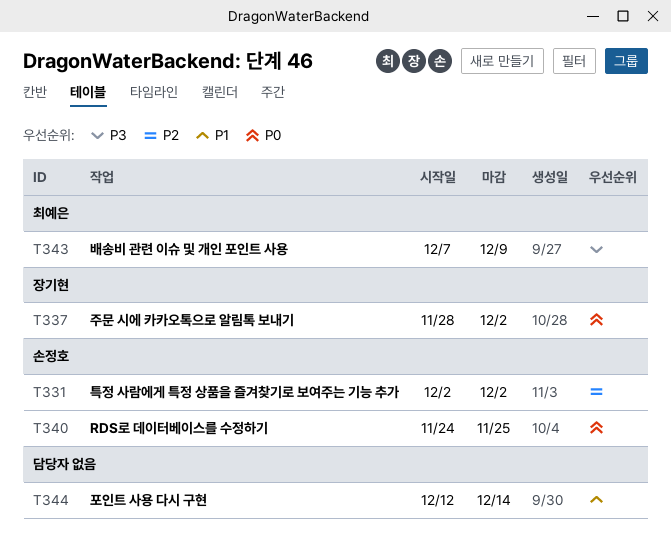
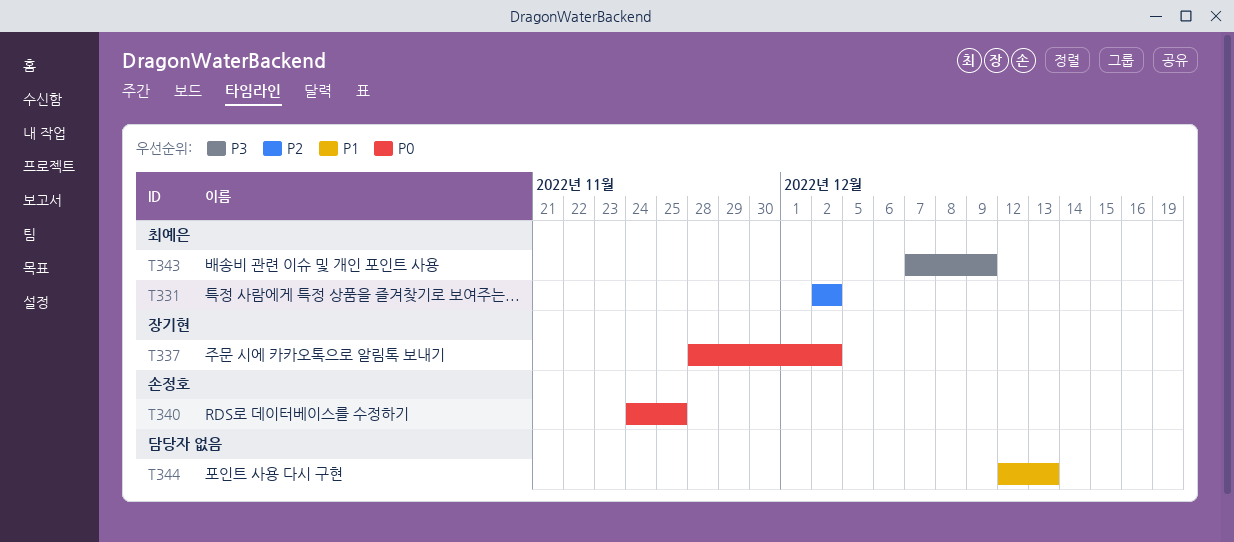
T331, owner: 손정호 -> 최예은
T344, due: Dec 14 -> Dec 13

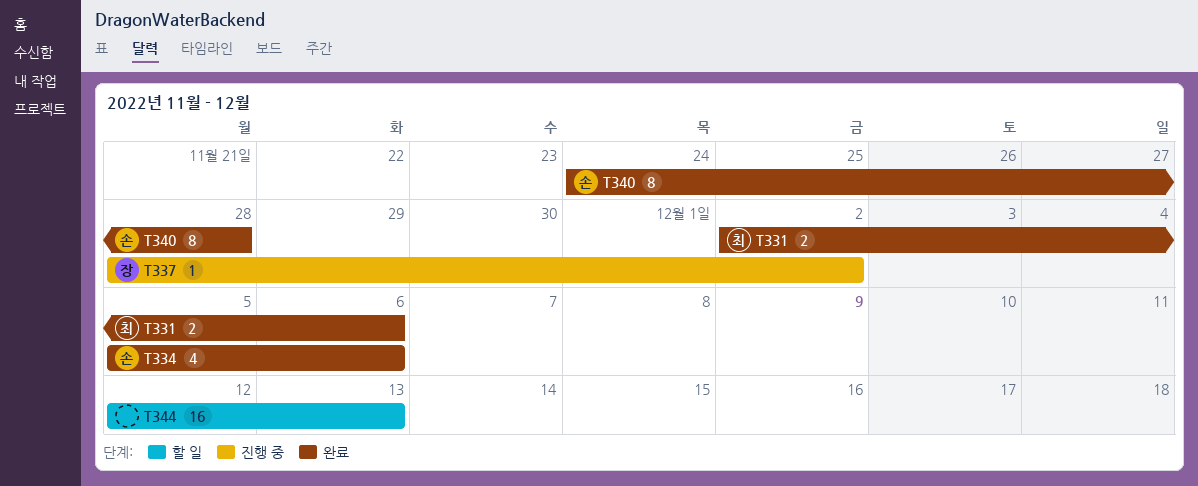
T331, due: Dec 2 -> Dec 6
T334: none -> present
T340, due: Nov 25 -> Nov 28
T343: present -> none

